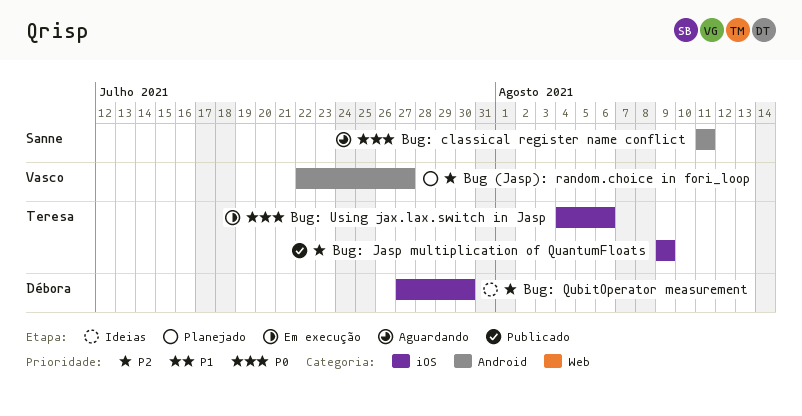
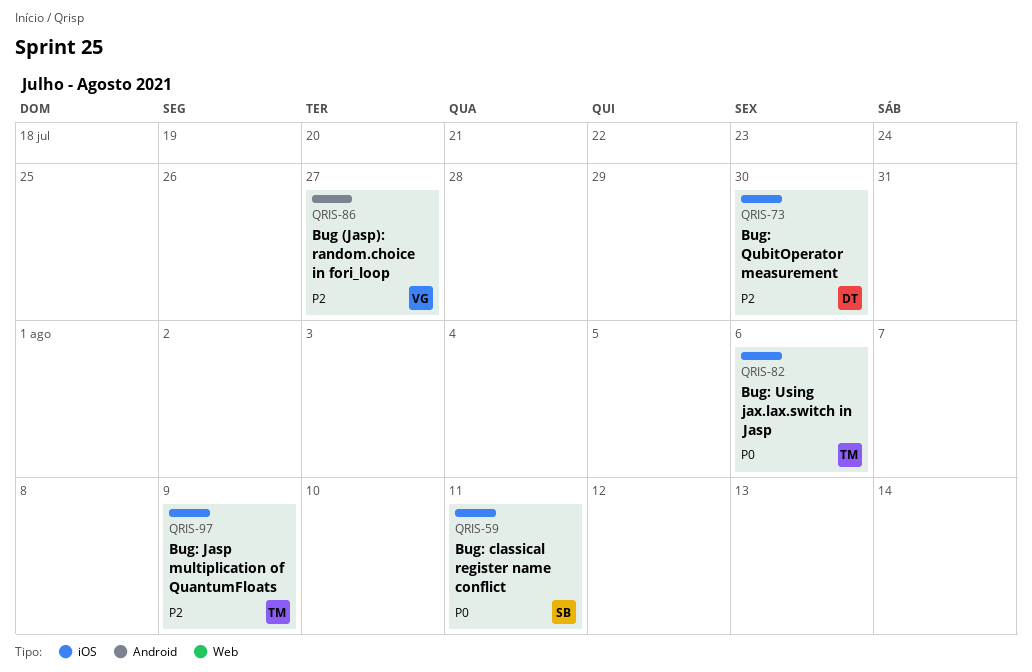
Bug: classical register name conflict, label: Android -> iOS

